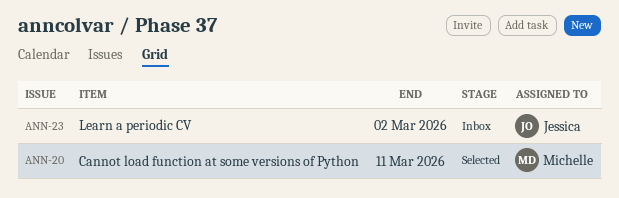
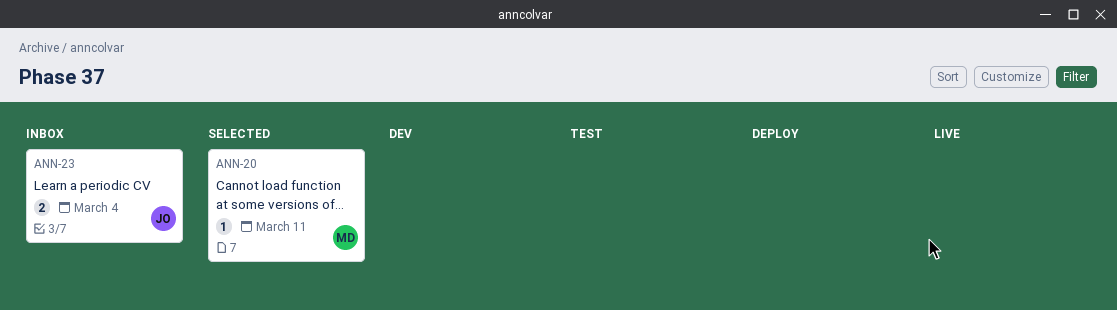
ANN-23, due: Mar 2 -> Mar 4

